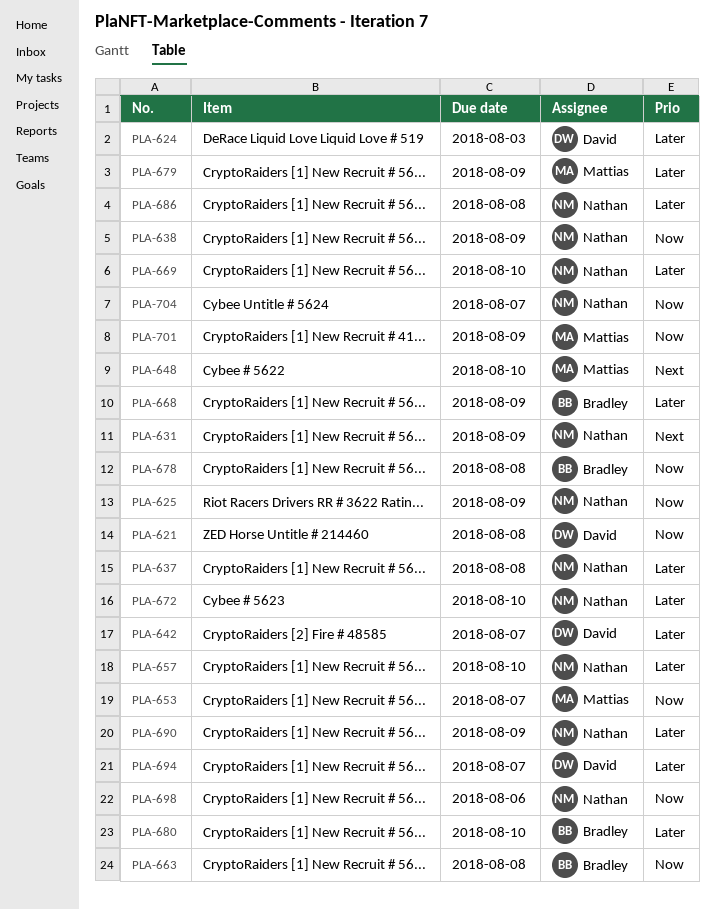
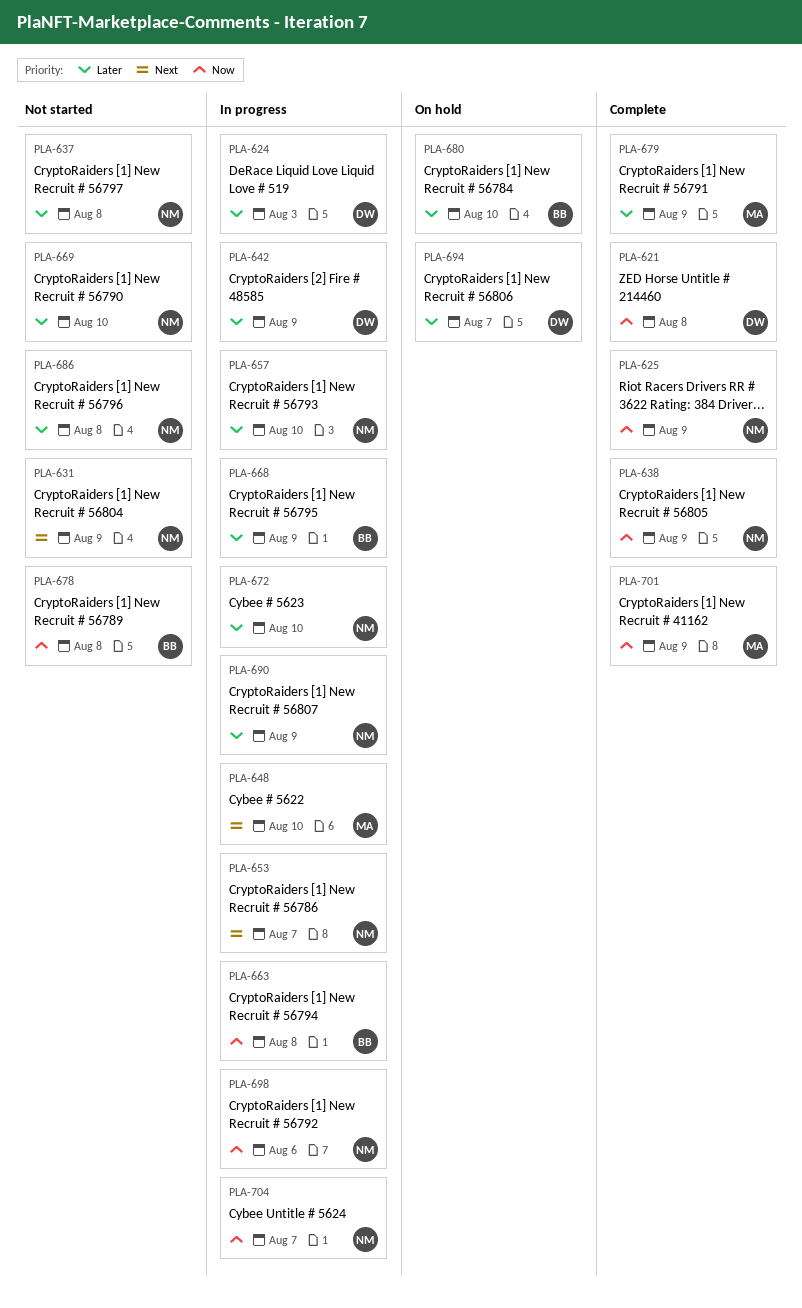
PLA-642, due: Aug 7 -> Aug 9
PLA-653, owner: Mattias -> Nathan
PLA-653, priority: Now -> Next

